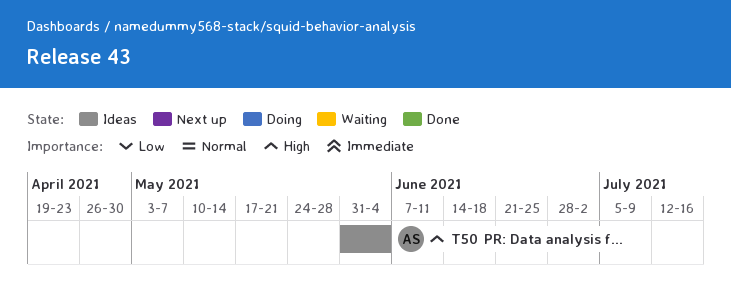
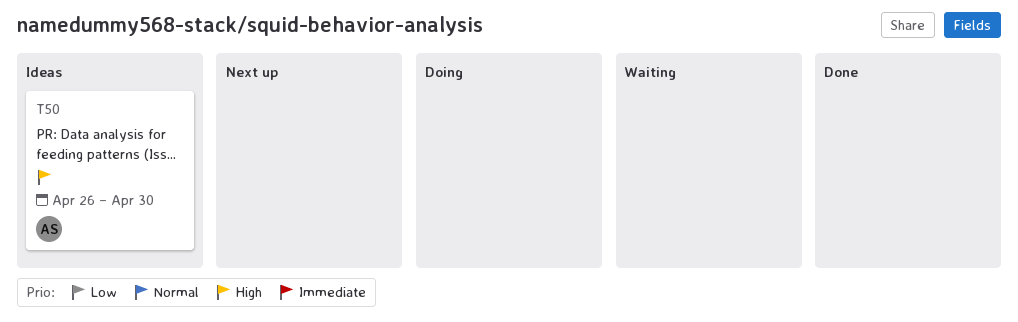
T50, start: May 31 -> Apr 26
T50, due: Jun 4 -> Apr 30

